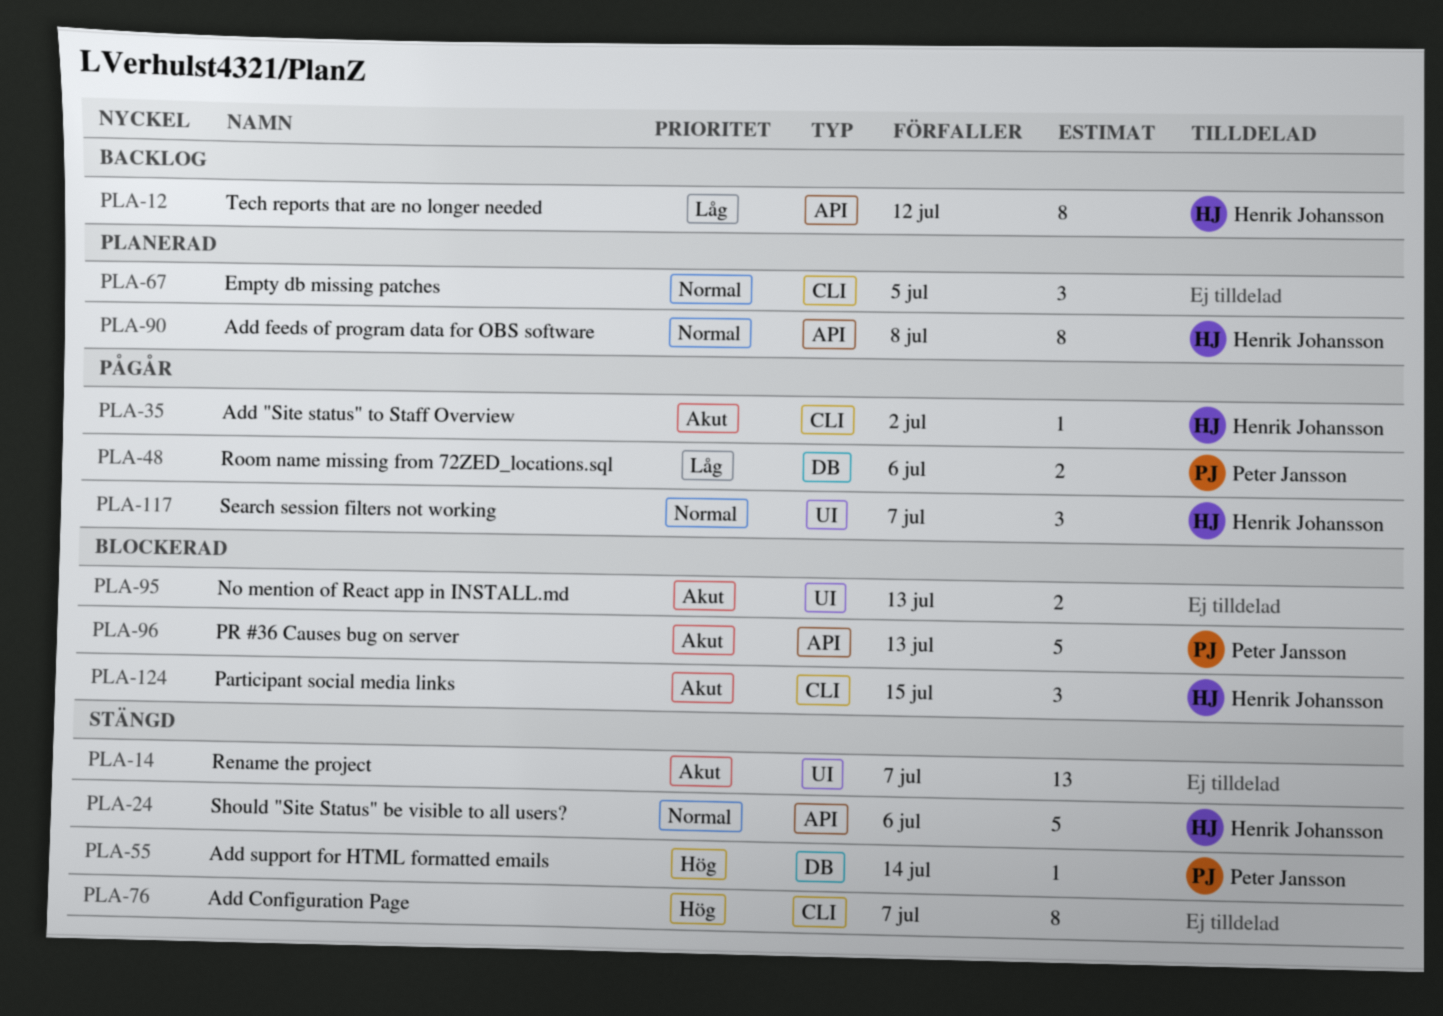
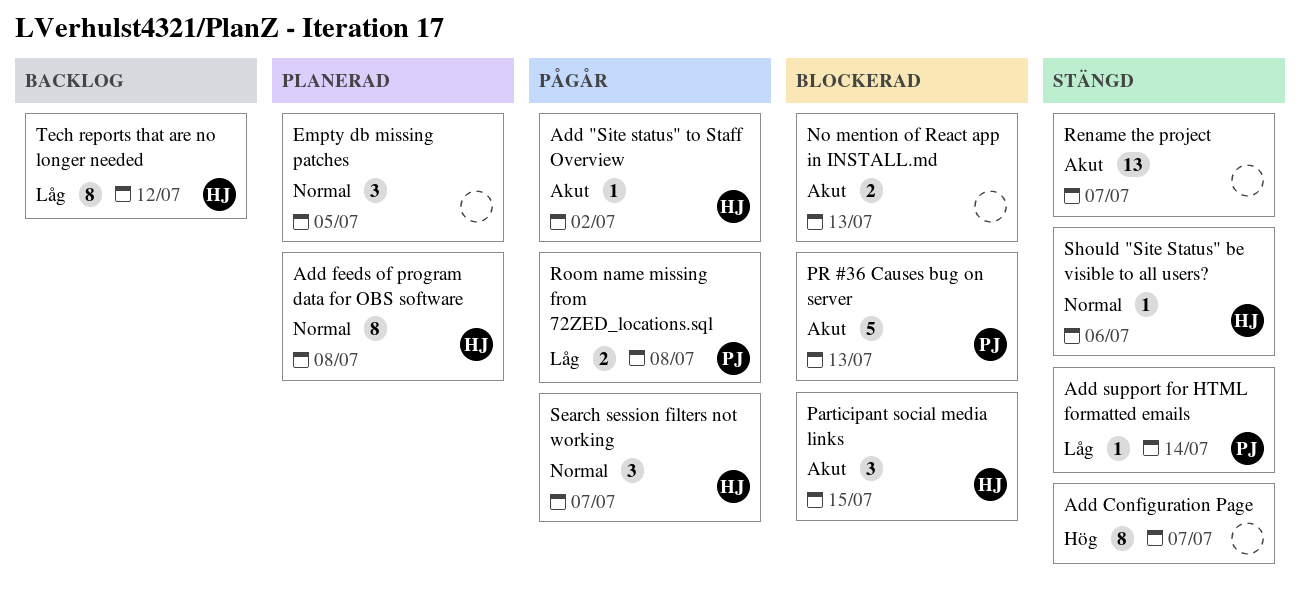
Add support for HTML formatted emails, priority: Hög -> Låg
Room name missing from 72ZED_locations.sql, due: Jul 6 -> Jul 8
Should "Site Status" be visible to all users?, estimate: 5 -> 1

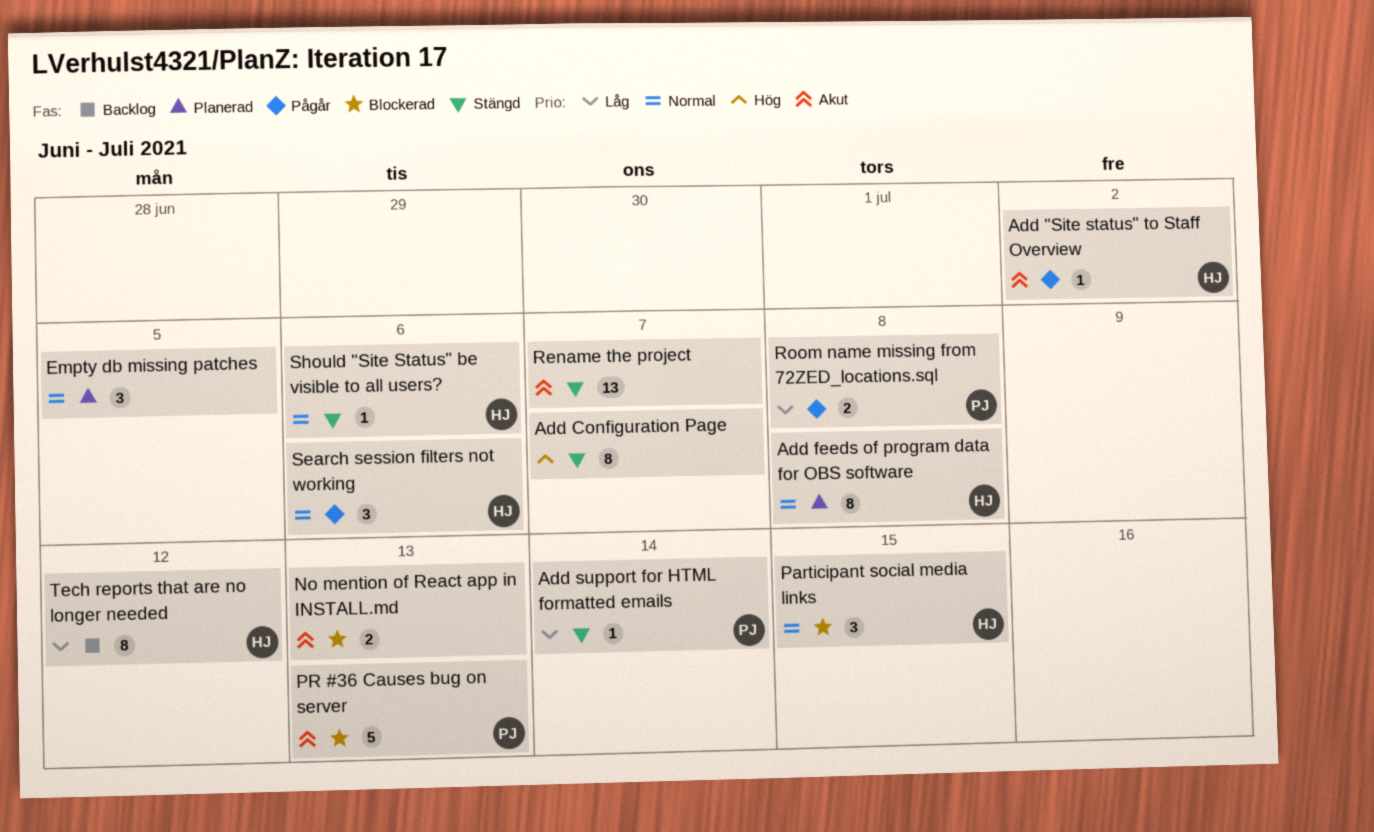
Participant social media links, priority: Akut -> Normal
Search session filters not working, due: Jul 7 -> Jul 6

